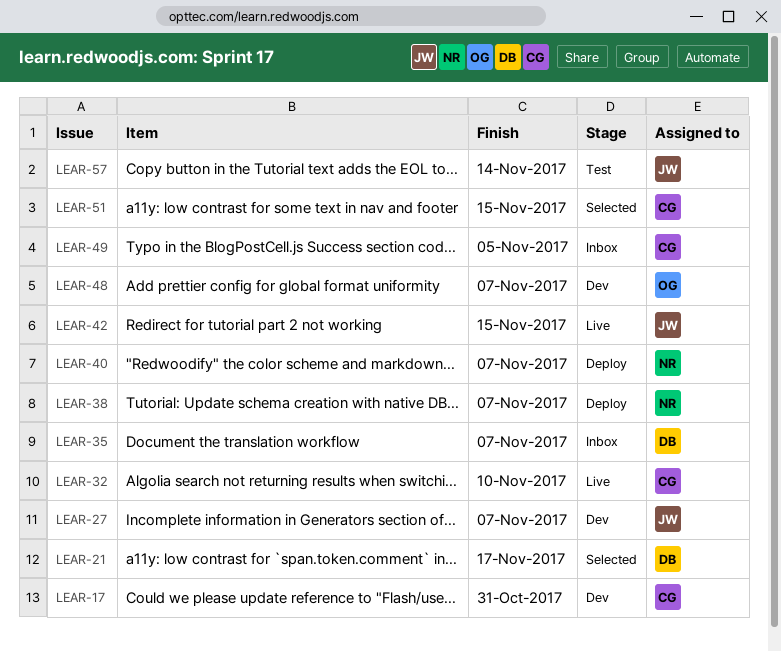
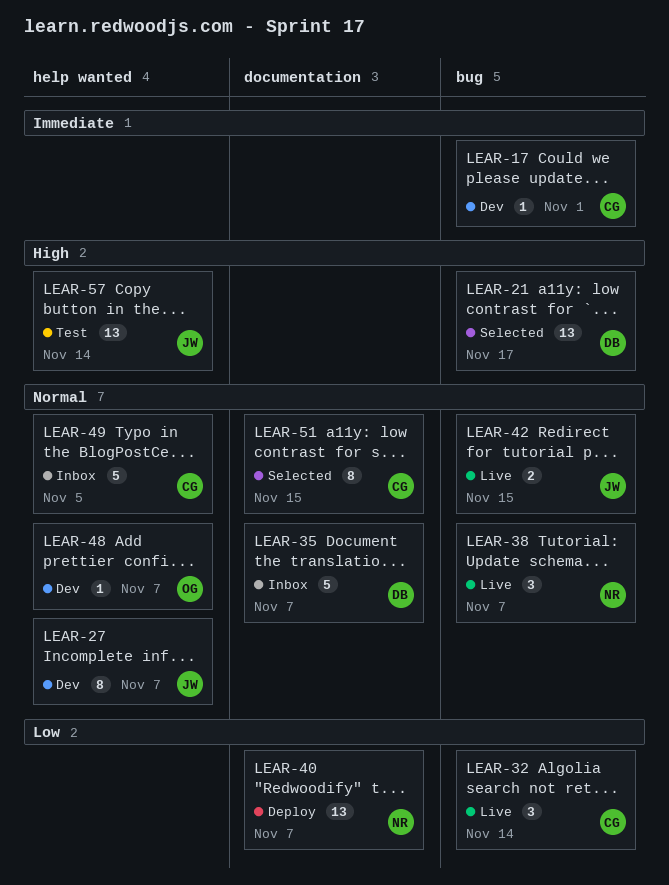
LEAR-17, due: Oct 31 -> Nov 1
LEAR-32, due: Nov 10 -> Nov 14
LEAR-38, status: Deploy -> Live

